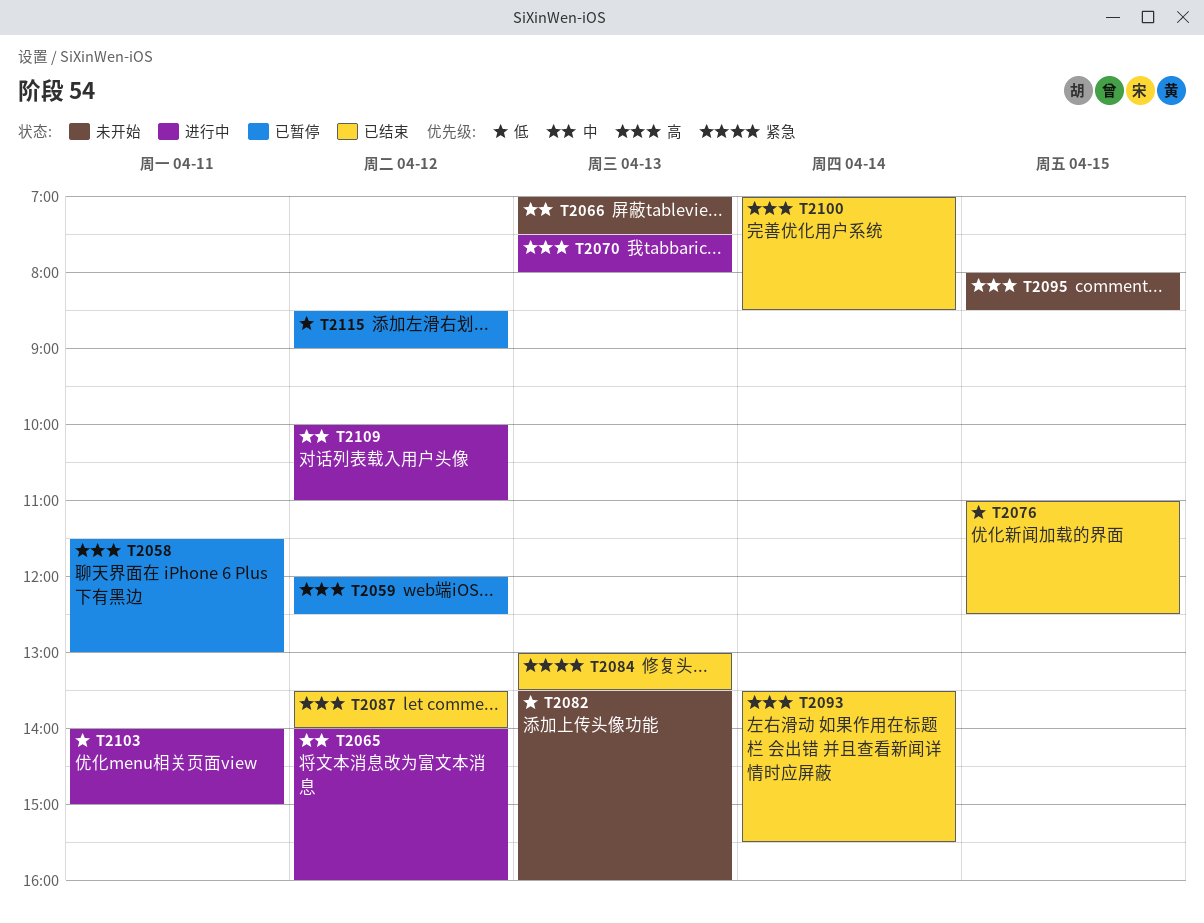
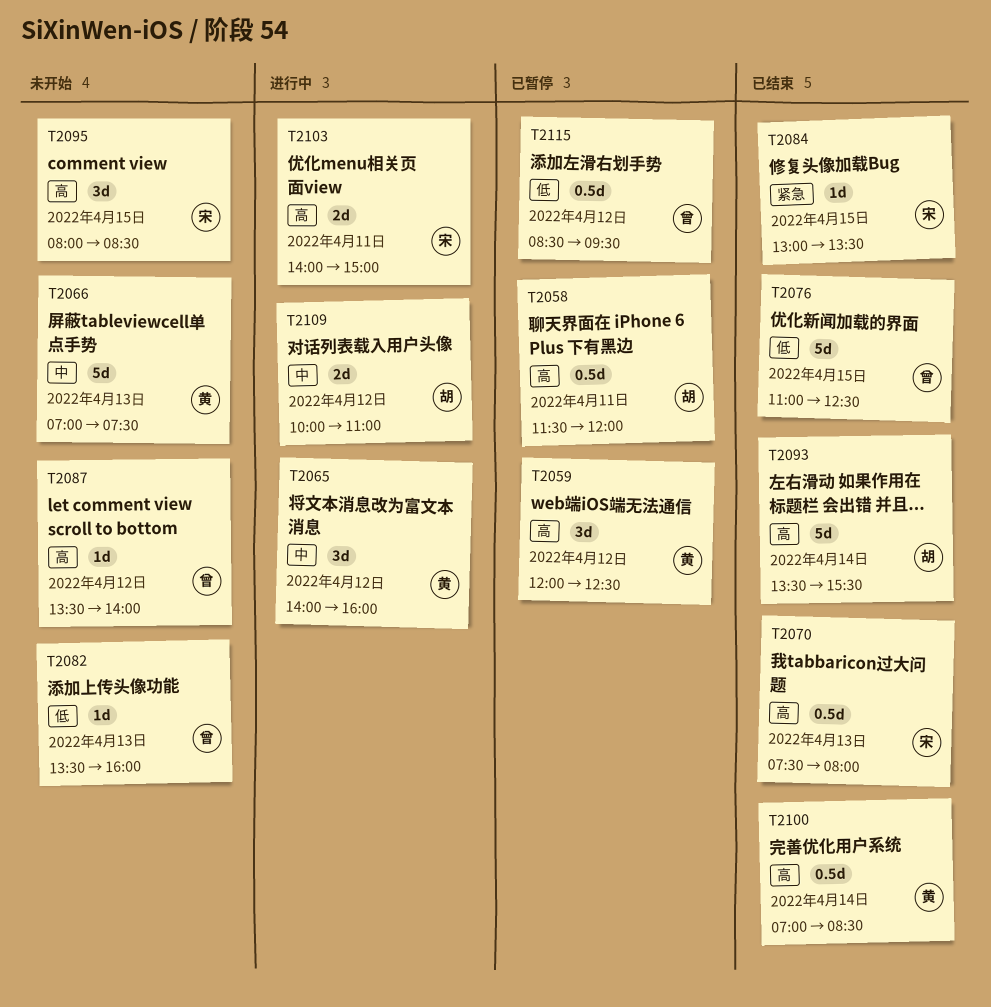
T2058, ends: 13:00 -> 12:00
T2070, status: 进行中 -> 已结束
T2084, day: Apr 13 -> Apr 15
T2087, status: 已结束 -> 未开始
T2103, priority: 低 -> 高
T2115, ends: 09:00 -> 09:30

